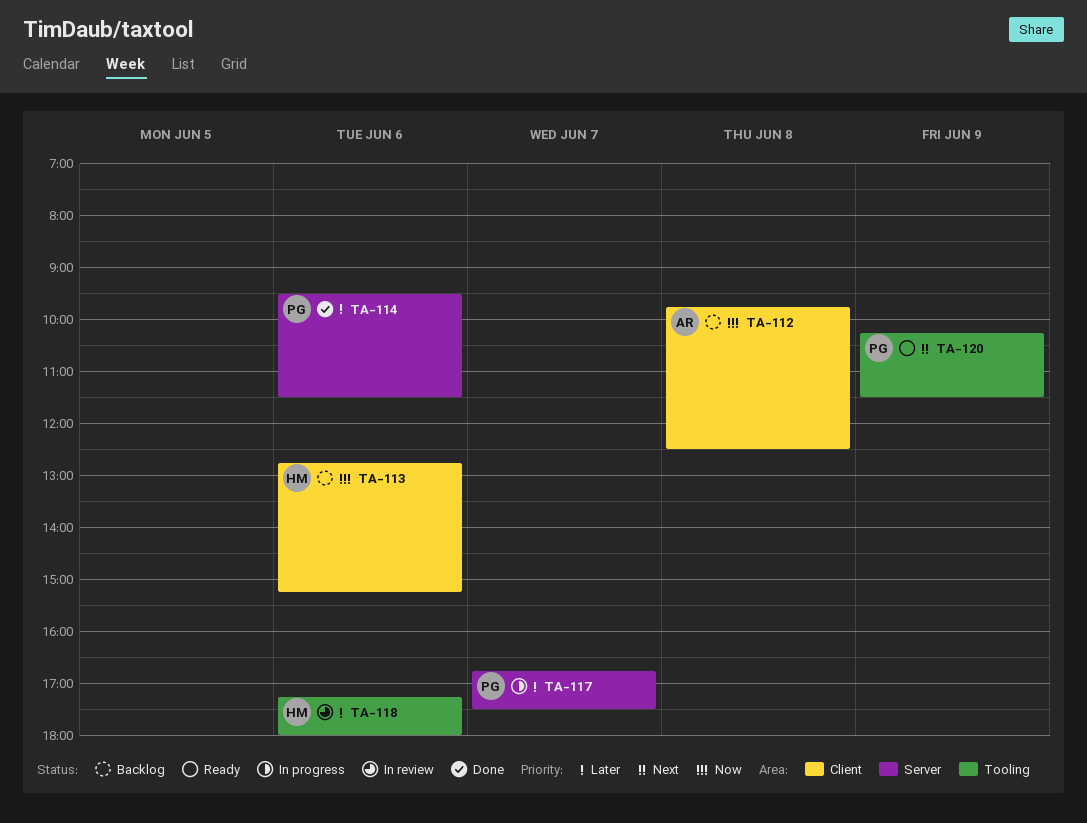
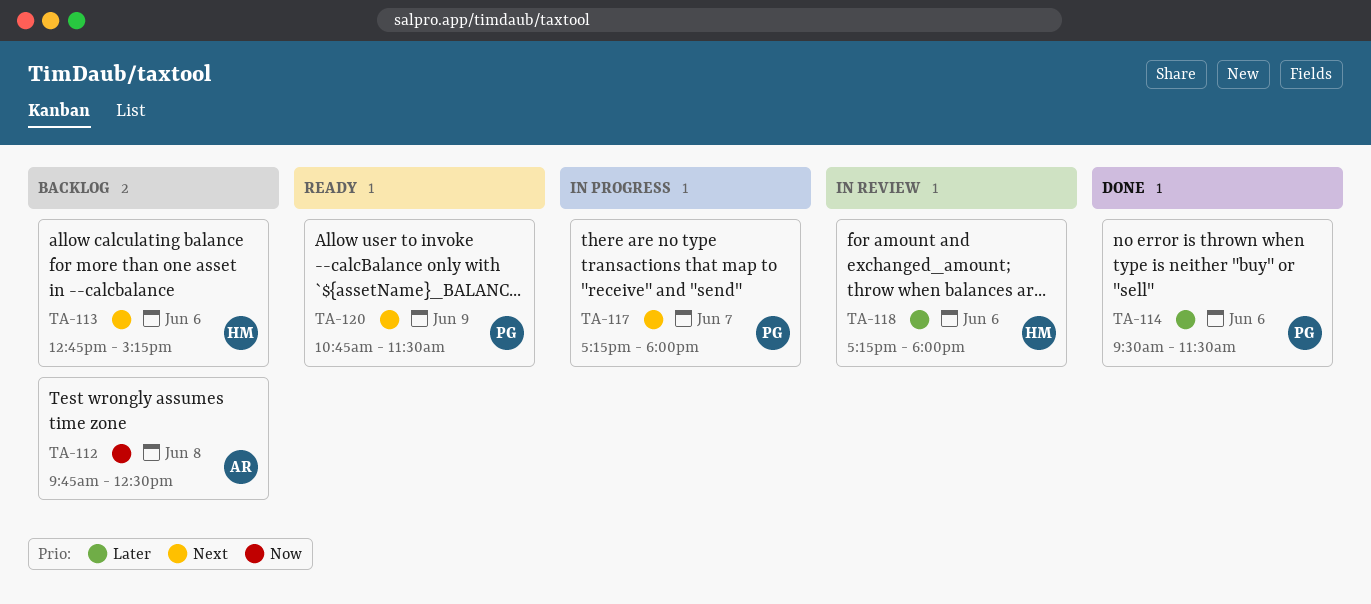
TA-113, priority: Now -> Next
TA-117, priority: Later -> Next
TA-117, begins: 16:45 -> 17:15
TA-117, ends: 17:30 -> 18:00
TA-120, begins: 10:15 -> 10:45

